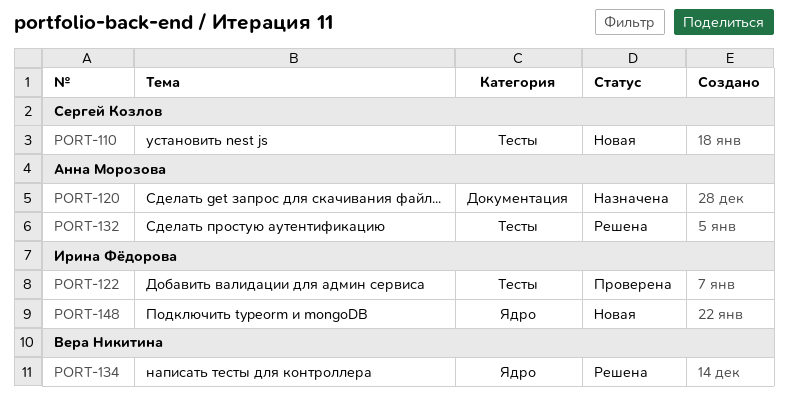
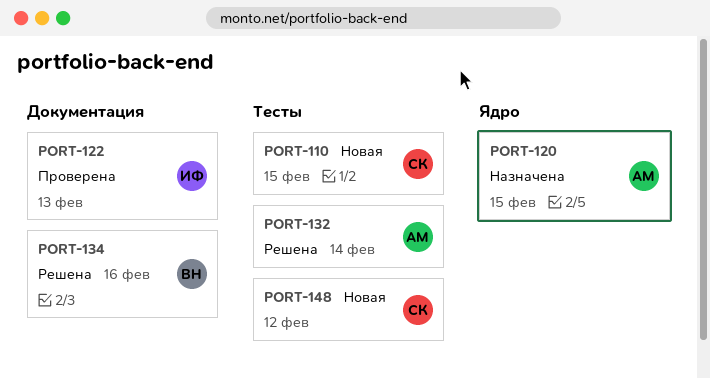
PORT-120, label: Документация -> Ядро
PORT-122, label: Тесты -> Документация
PORT-134, label: Ядро -> Документация
PORT-148, owner: Ирина Фёдорова -> Сергей Козлов
PORT-148, label: Ядро -> Тесты

